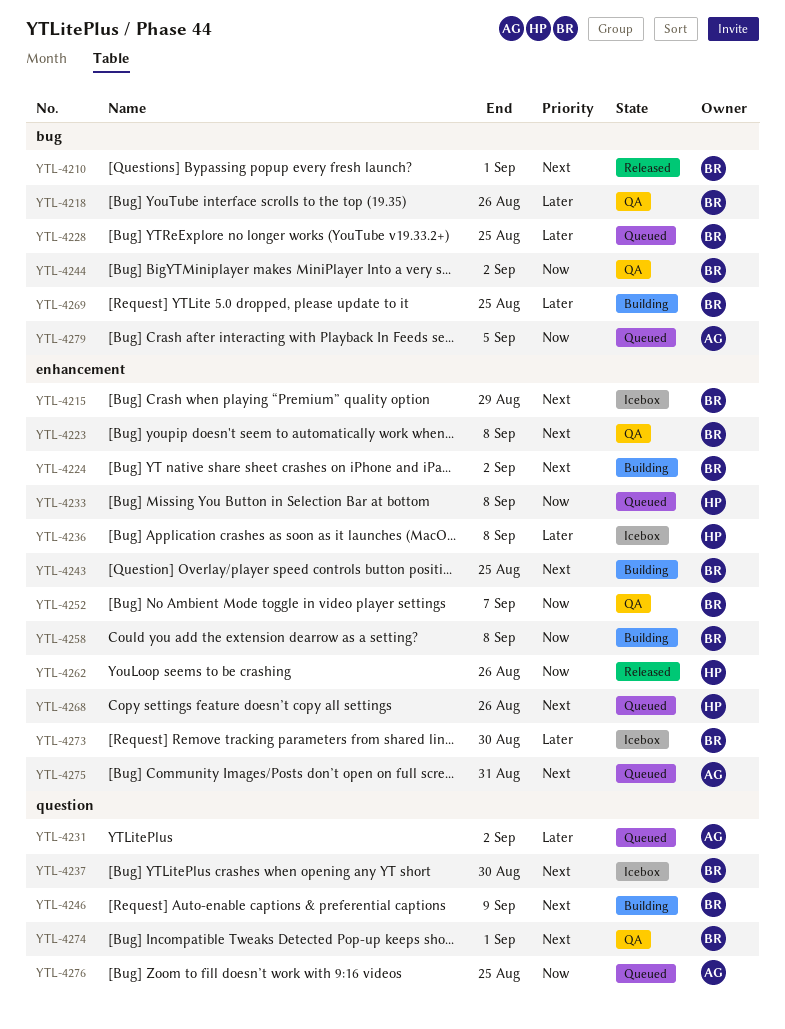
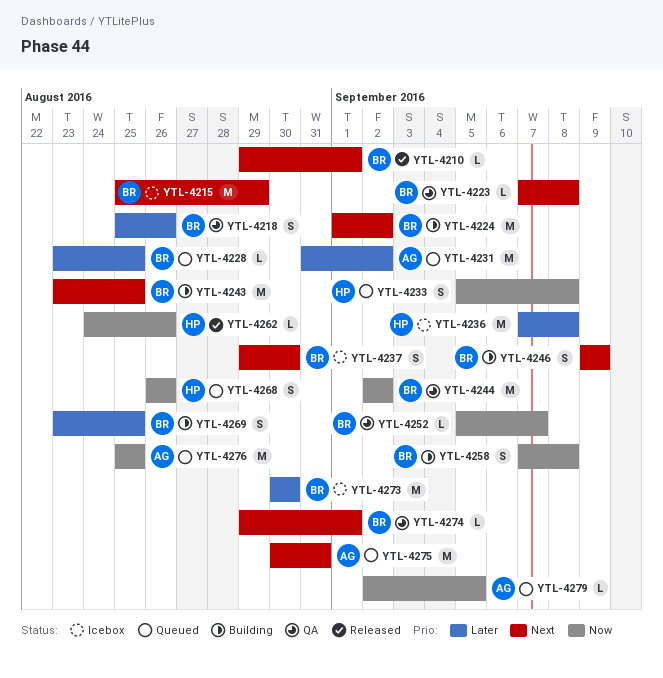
YTL-4268, priority: Next -> Now

